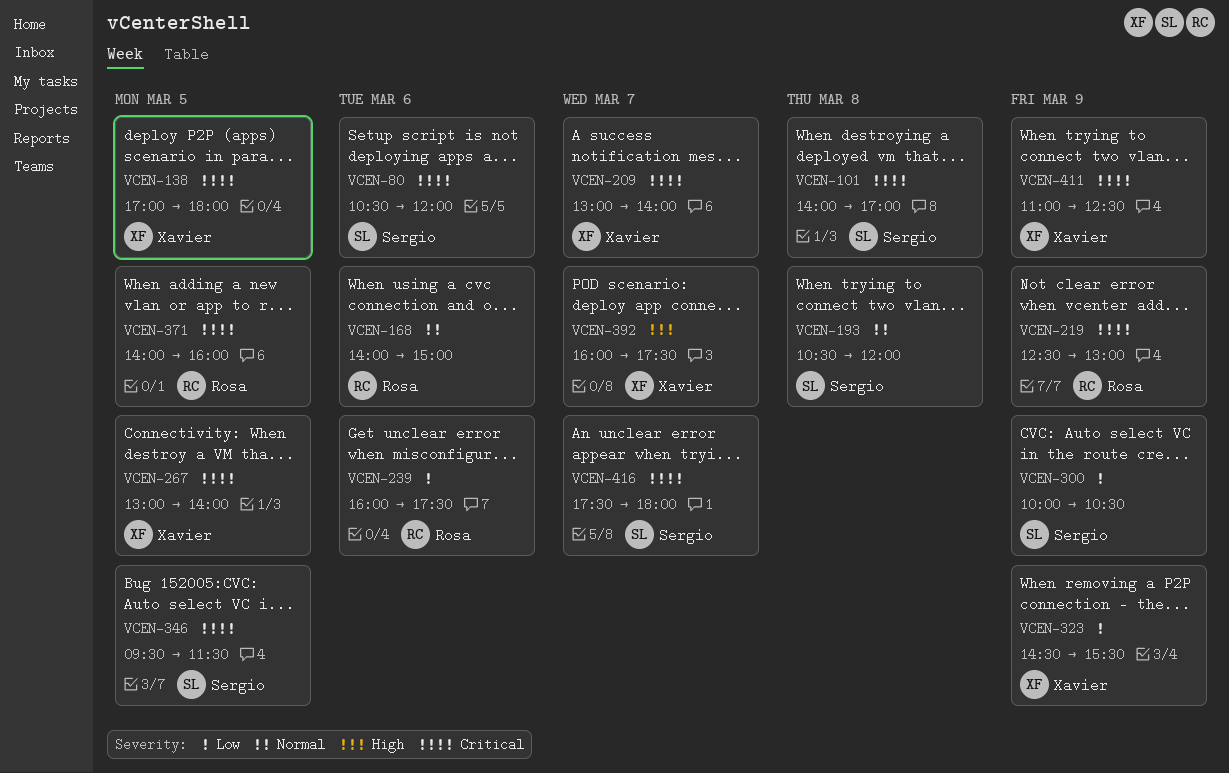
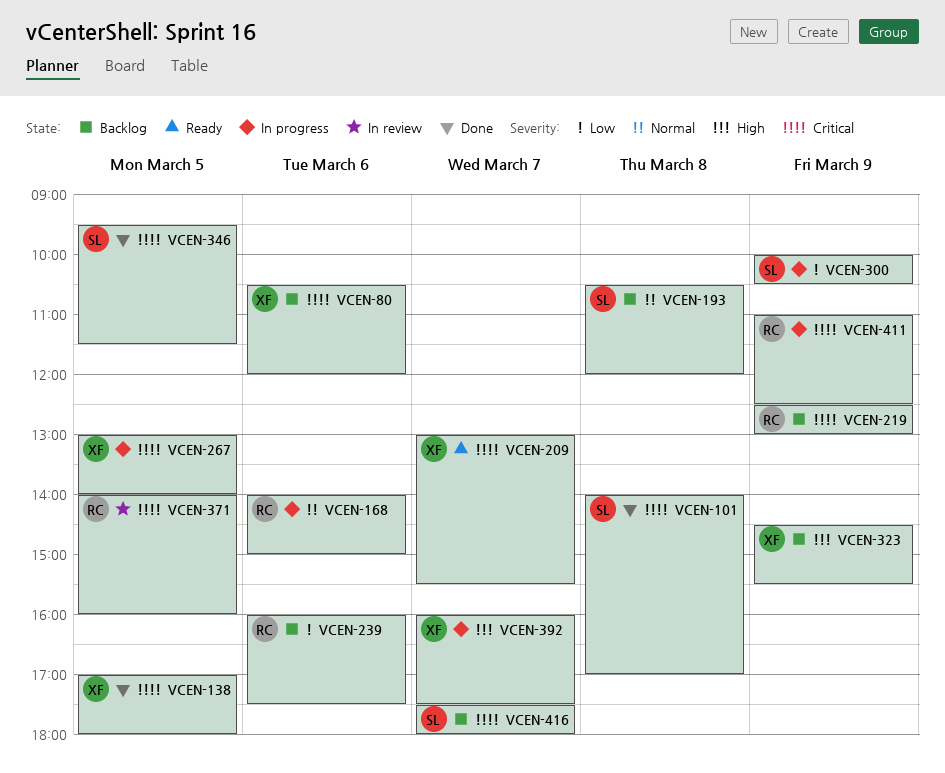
VCEN-80, owner: Sergio -> Xavier
VCEN-209, ends: 14:00 -> 15:30
VCEN-323, priority: Low -> High
VCEN-411, owner: Xavier -> Rosa

